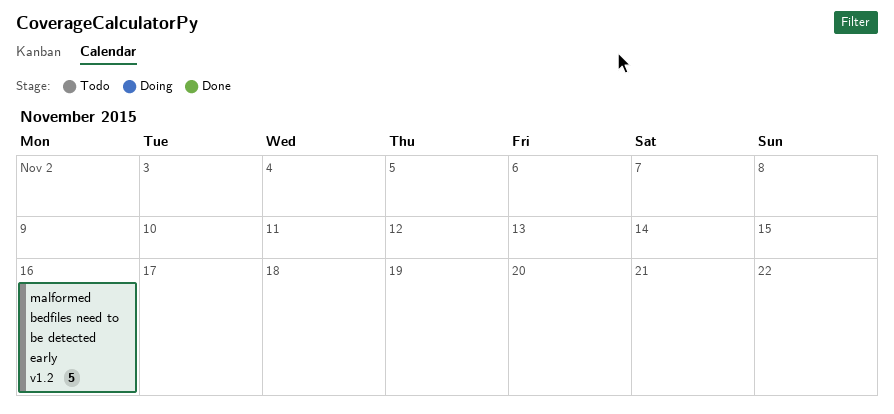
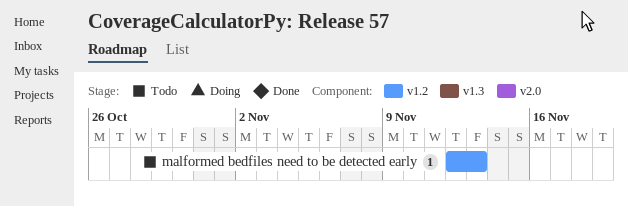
malformed bedfiles need to be detected early, estimate: 5 -> 1
malformed bedfiles need to be detected early, due: Nov 16 -> Nov 13

